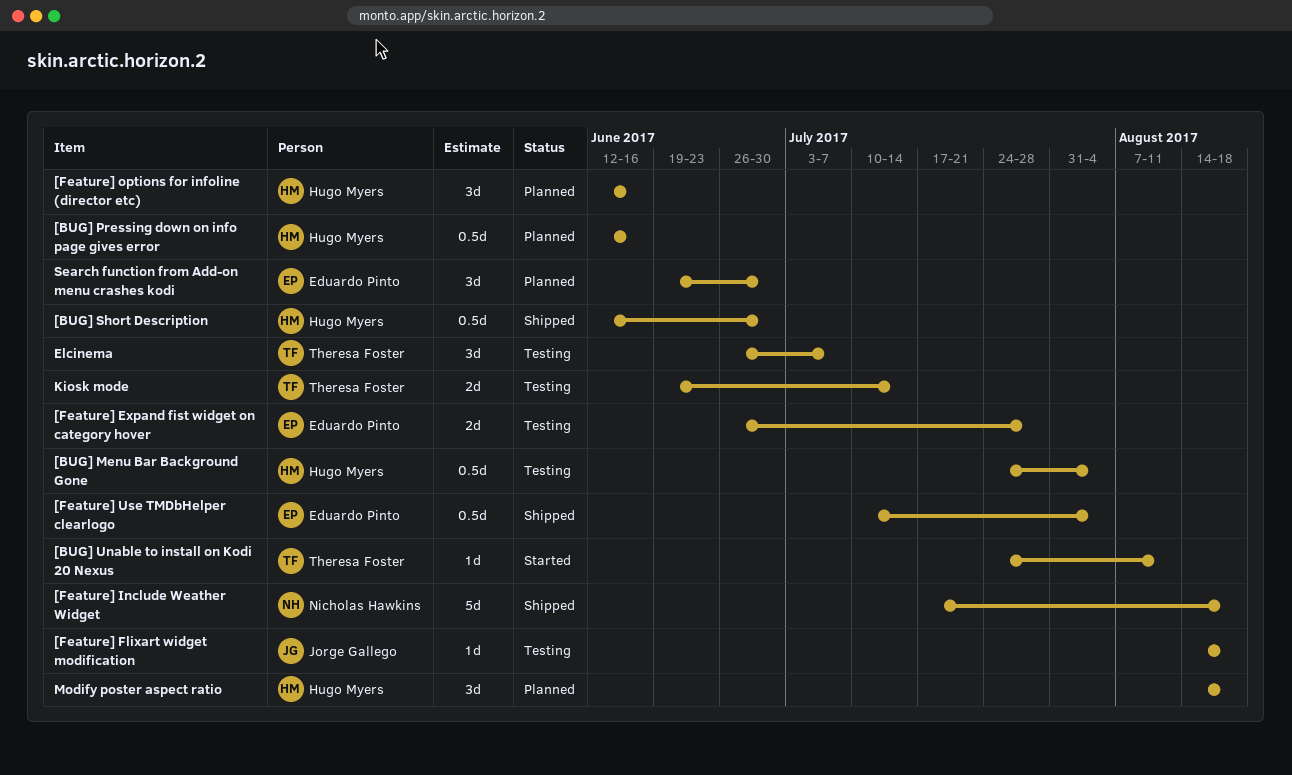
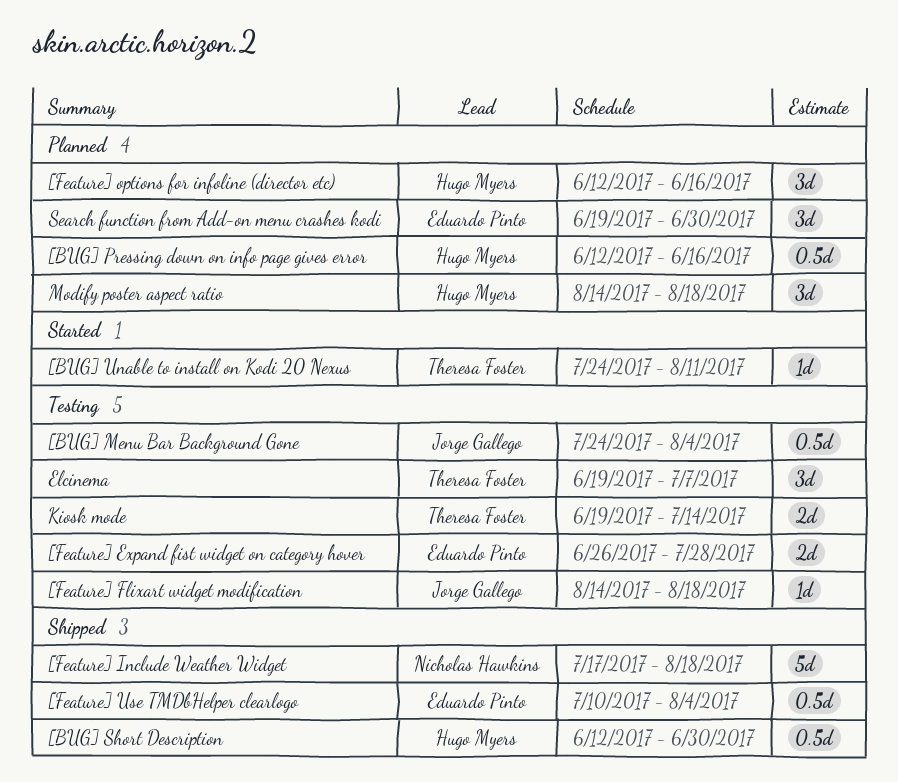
[BUG] Menu Bar Background Gone, owner: Hugo Myers -> Jorge Gallego
Elcinema, start: Jun 26 -> Jun 19

